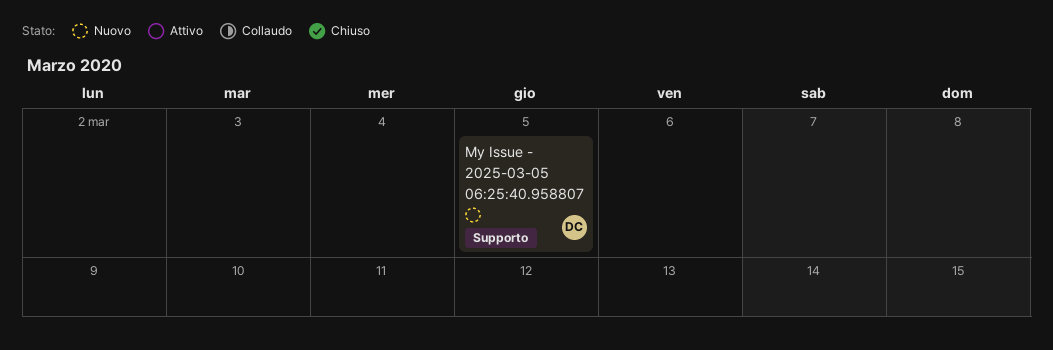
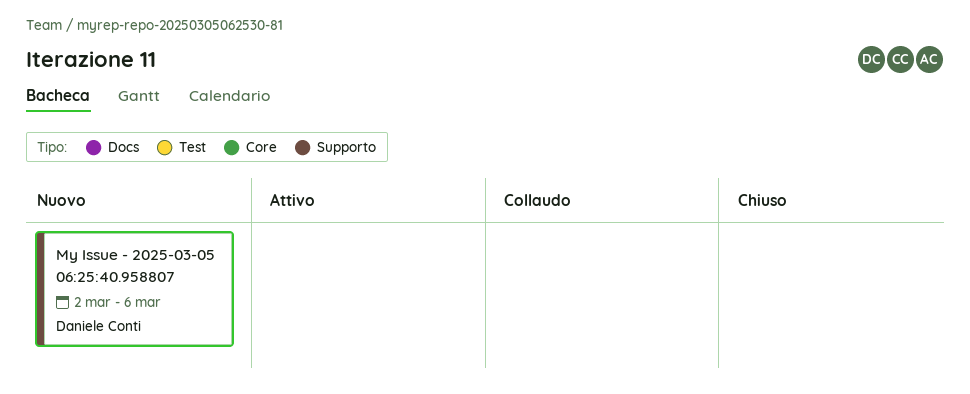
My Issue - 2025-03-05 06:25:40.958807, due: Mar 5 -> Mar 6

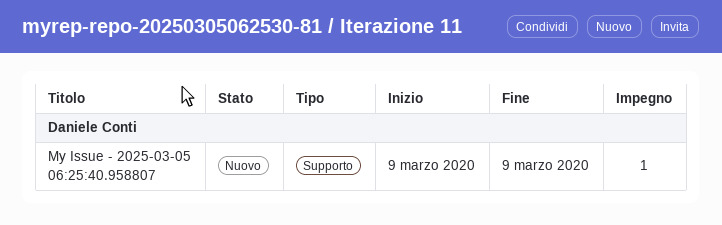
My Issue - 2025-03-05 06:25:40.958807, start: Mar 2 -> Mar 9
My Issue - 2025-03-05 06:25:40.958807, due: Mar 6 -> Mar 9

